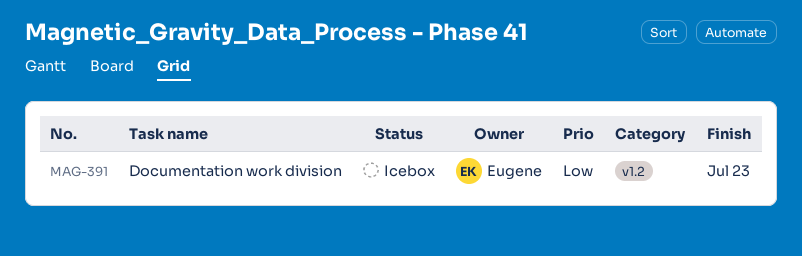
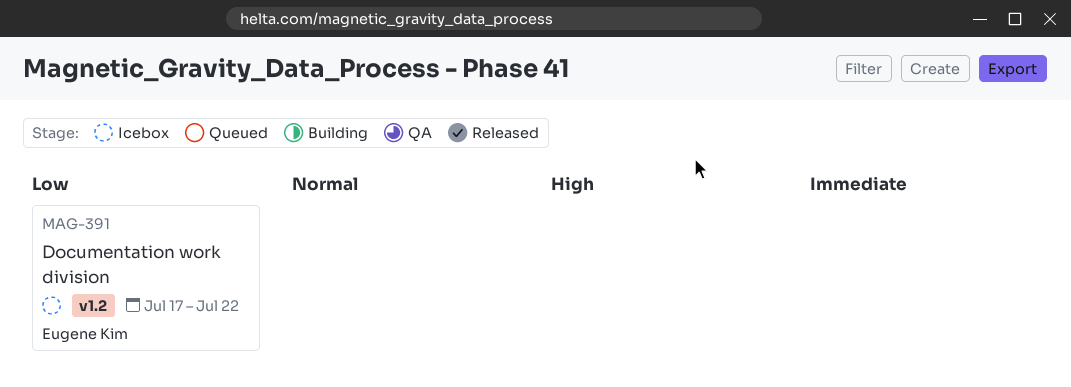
MAG-391, due: Jul 23 -> Jul 22

